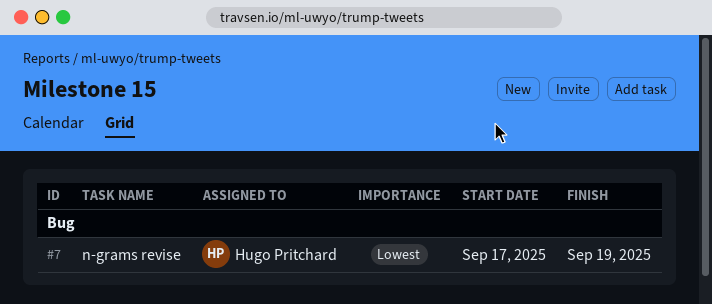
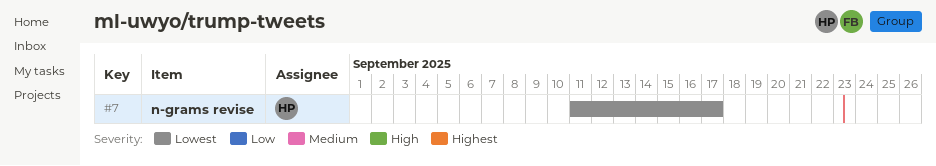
#7, start: Sep 17 -> Sep 11
#7, due: Sep 19 -> Sep 17

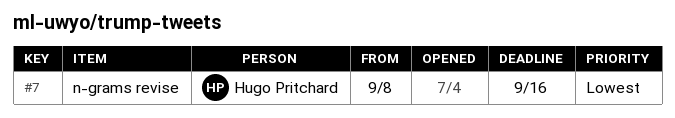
#7, start: Sep 11 -> Sep 8
#7, due: Sep 17 -> Sep 16

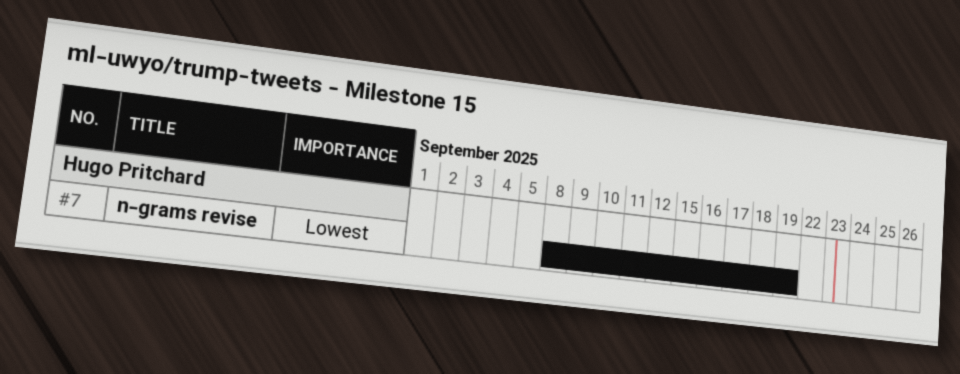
#7, due: Sep 16 -> Sep 19

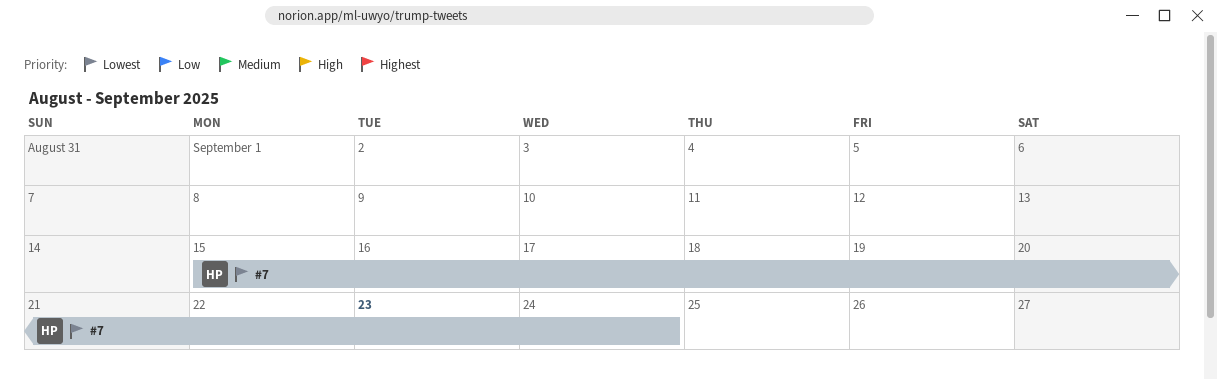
#7, start: Sep 8 -> Sep 15
#7, due: Sep 19 -> Sep 24

